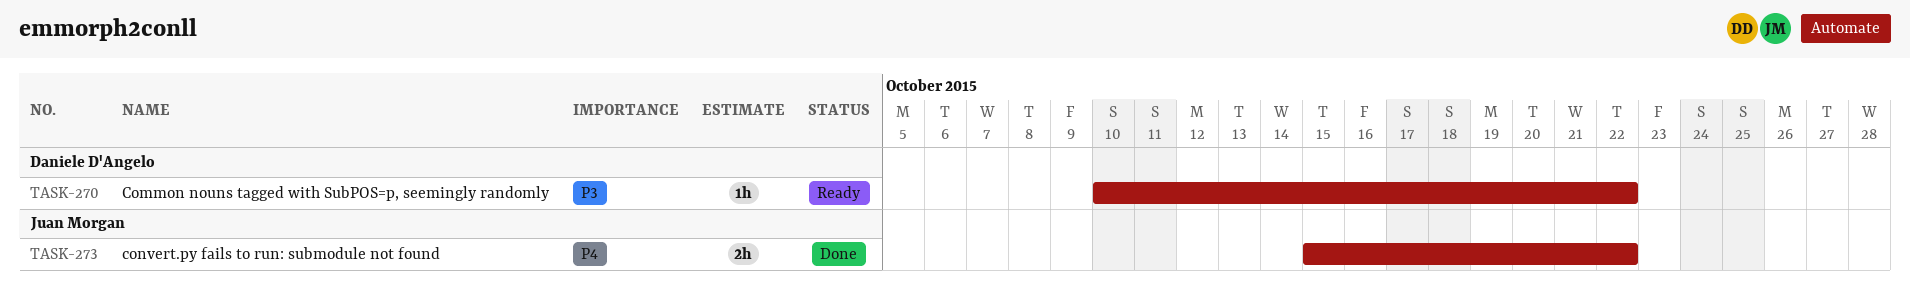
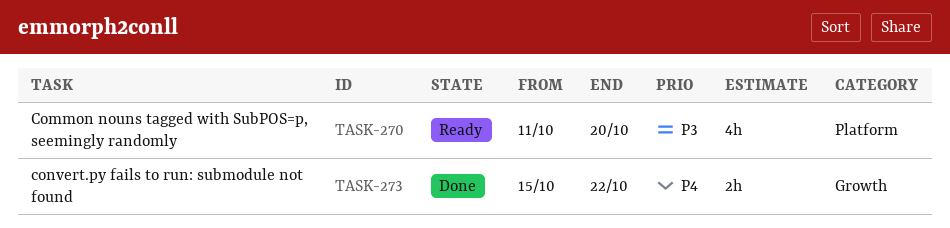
TASK-270, estimate: 1h -> 4h
TASK-270, start: Oct 10 -> Oct 11
TASK-270, due: Oct 22 -> Oct 20

